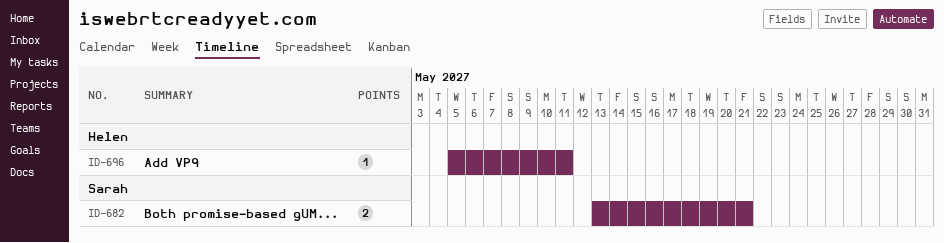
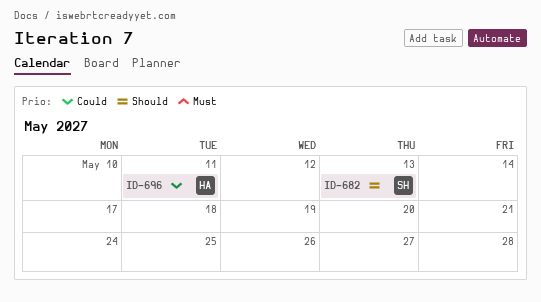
ID-682, due: May 21 -> May 13

